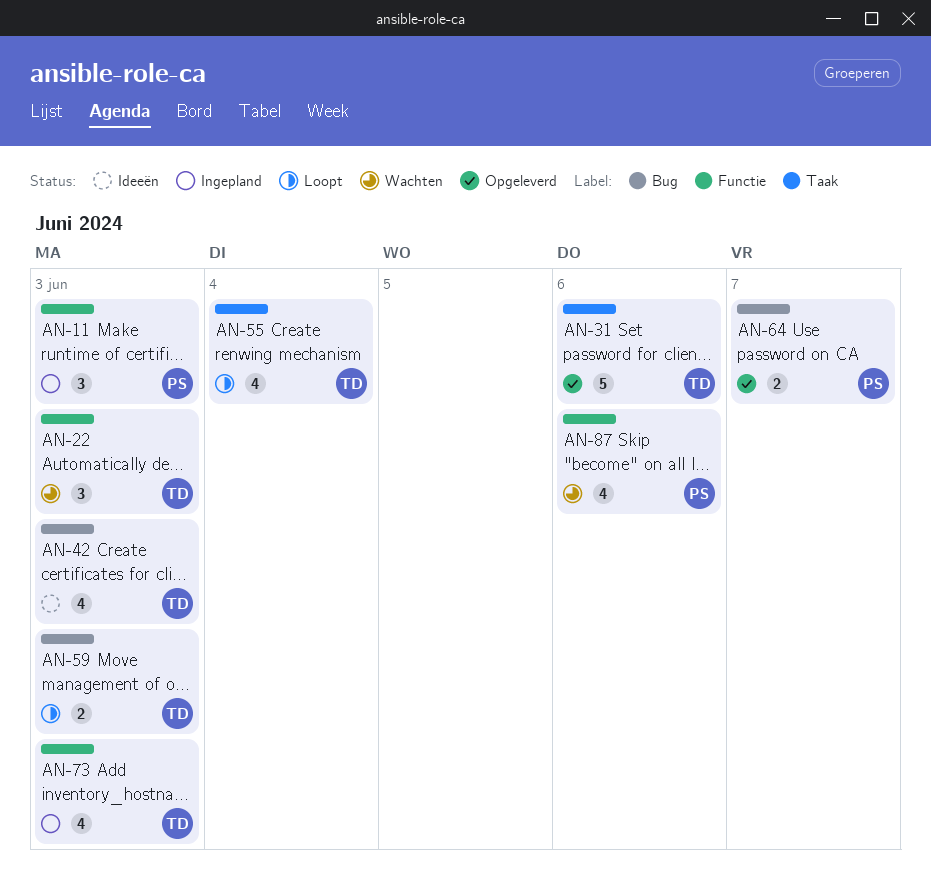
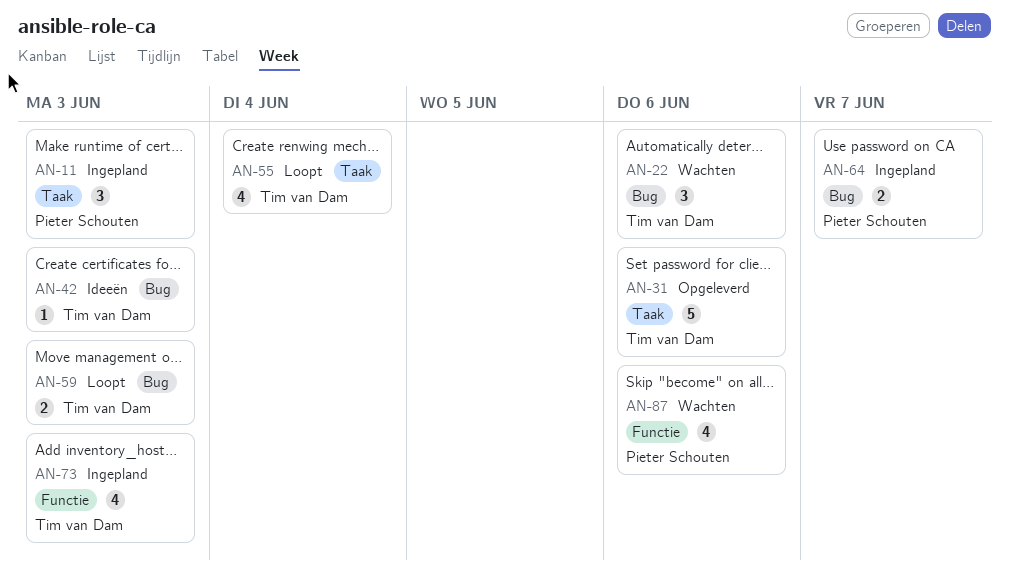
AN-11, label: Functie -> Taak
AN-22, label: Functie -> Bug
AN-22, due: Jun 3 -> Jun 6
AN-42, estimate: 4 -> 1
AN-64, status: Opgeleverd -> Ingepland

